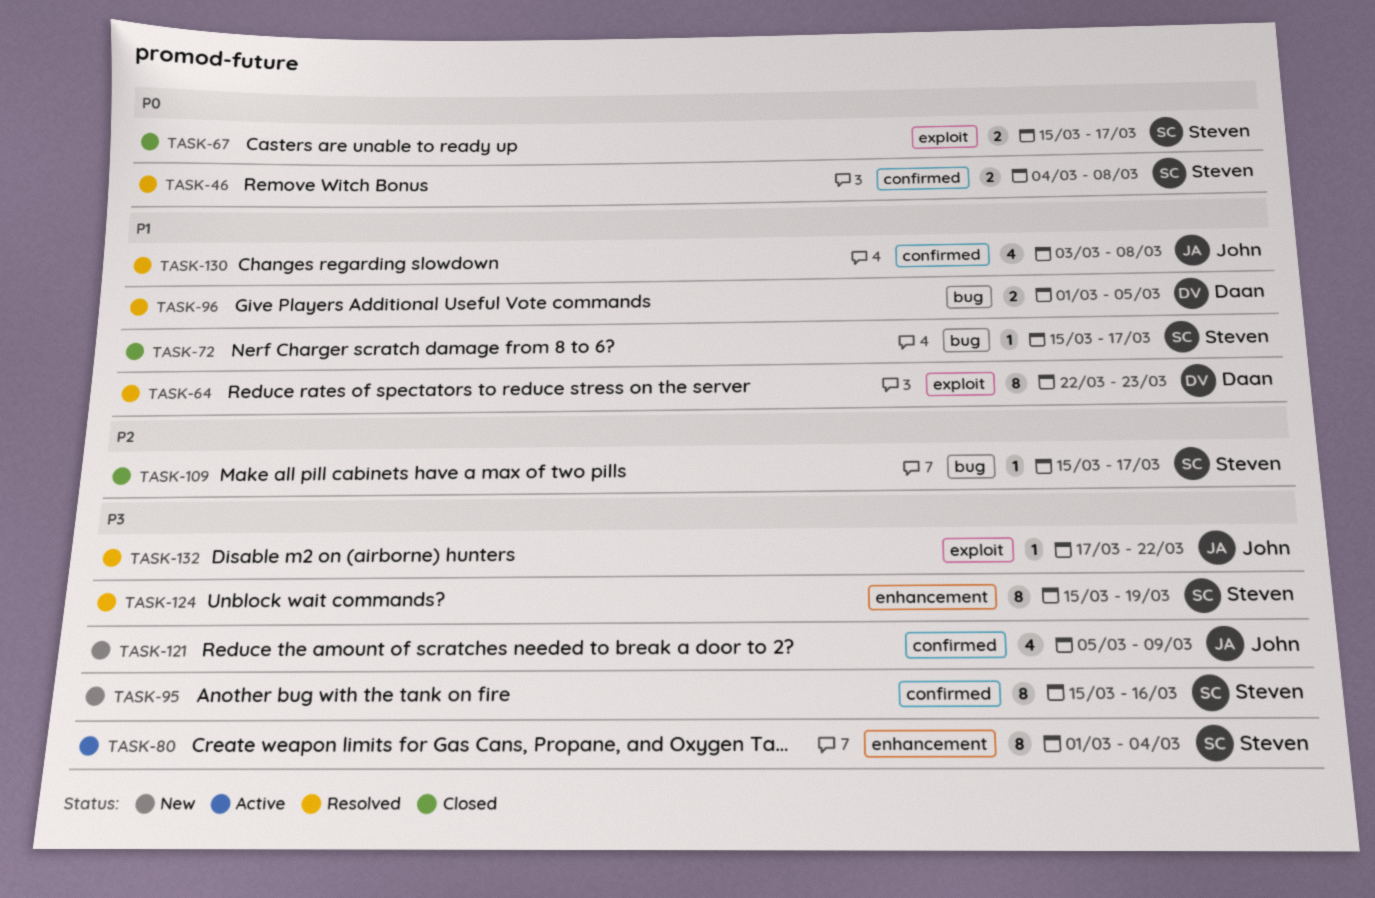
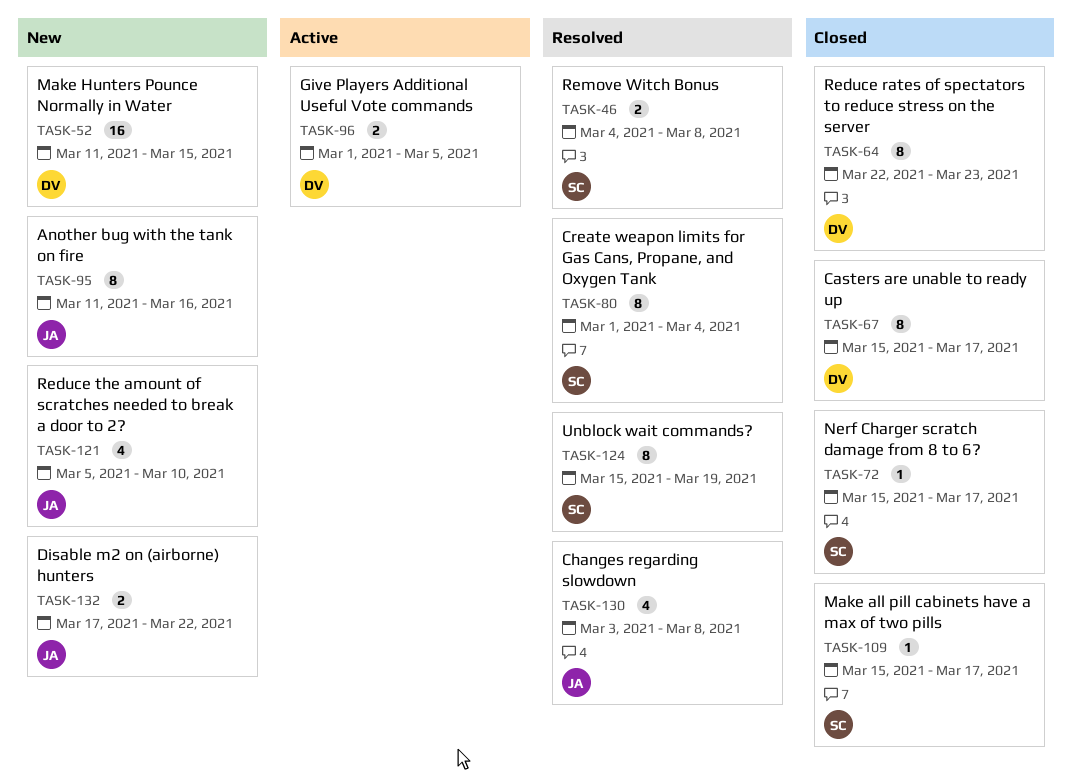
TASK-52: none -> present
TASK-64, status: Resolved -> Closed
TASK-67, owner: Steven -> Daan
TASK-67, estimate: 2 -> 8
TASK-80, status: Active -> Resolved
TASK-95, owner: Steven -> John
TASK-95, start: Mar 15 -> Mar 11
TASK-96, status: Resolved -> Active
TASK-121, due: Mar 9 -> Mar 10
TASK-132, status: Resolved -> New
TASK-132, estimate: 1 -> 2

